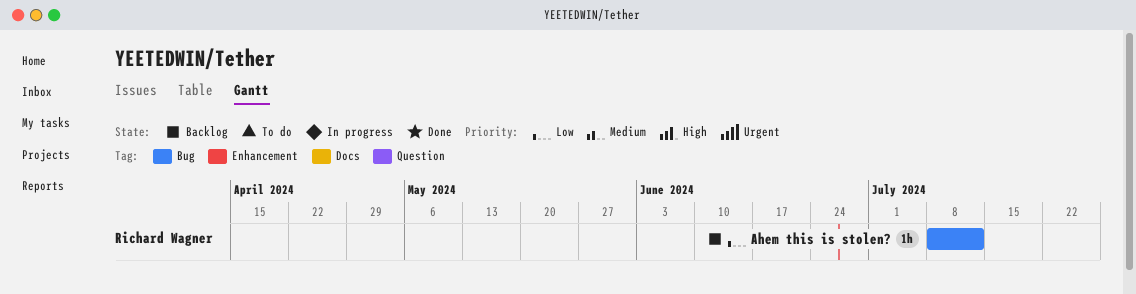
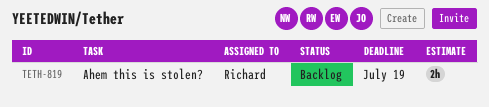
Ahem this is stolen?, estimate: 1h -> 2h
Ahem this is stolen?, due: Jul 12 -> Jul 19

